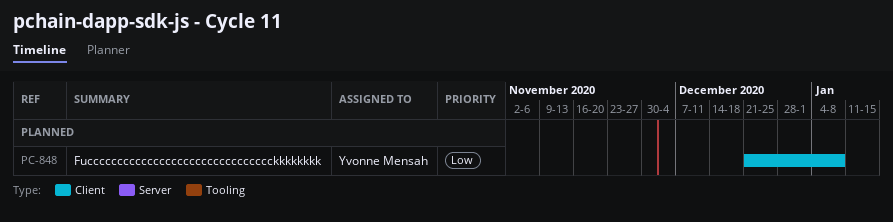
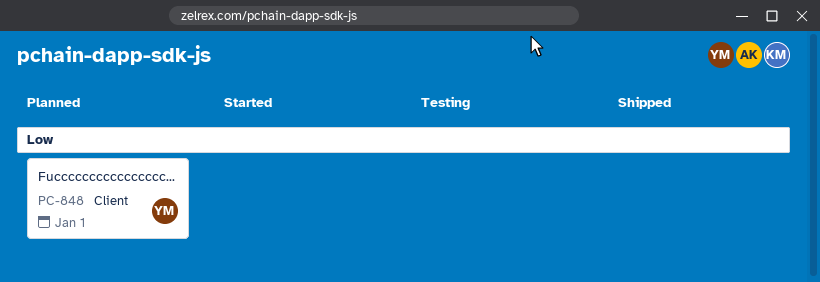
PC-848, due: Jan 8 -> Jan 1

